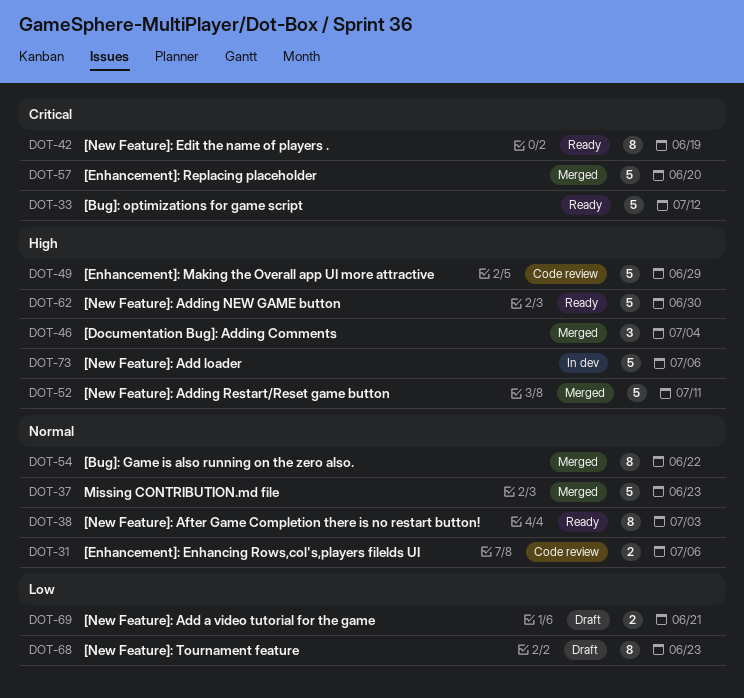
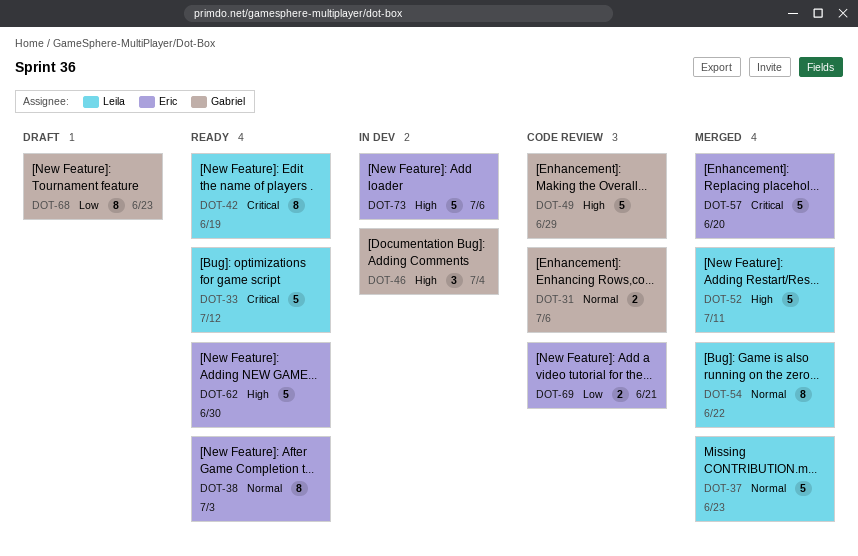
DOT-46, status: Merged -> In dev
DOT-69, status: Draft -> Code review

